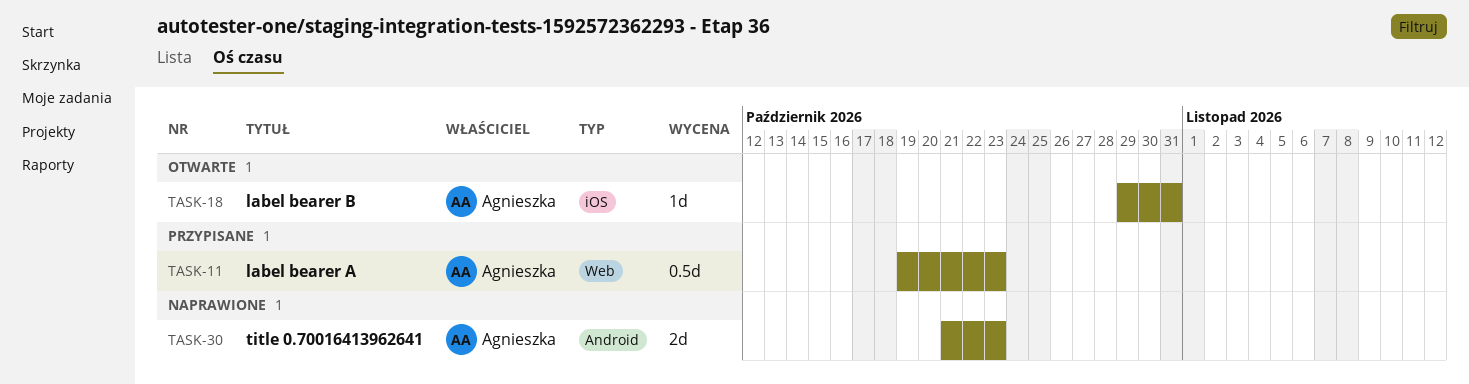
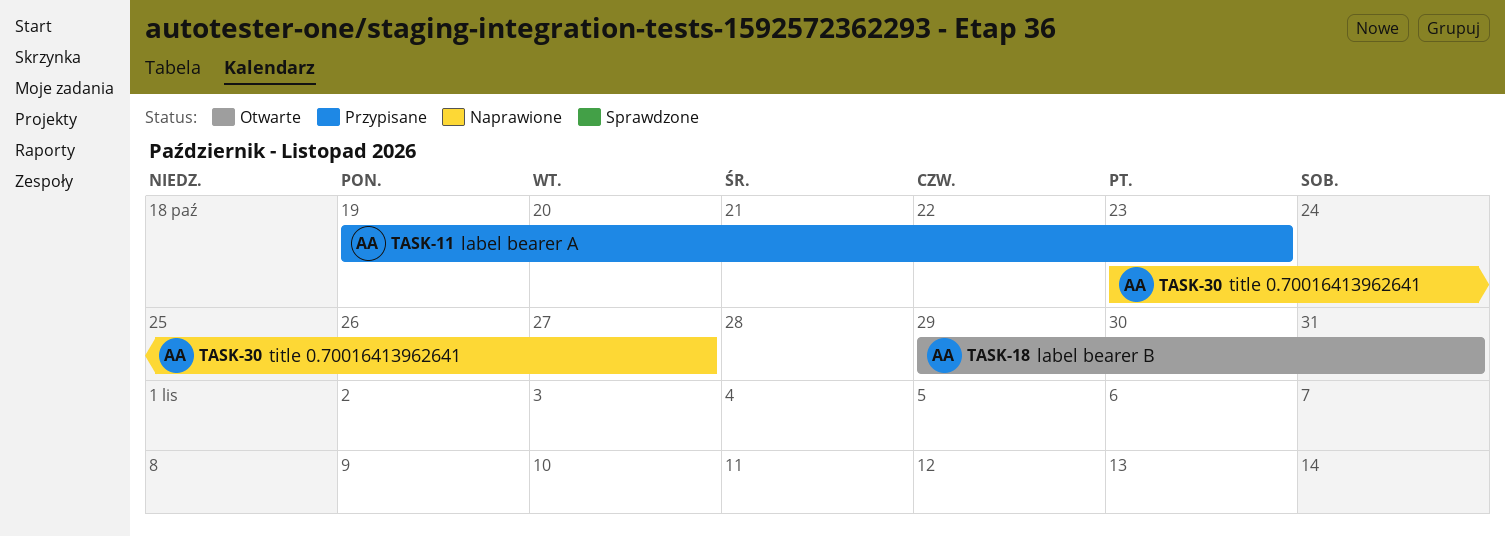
TASK-30, start: Oct 21 -> Oct 23
TASK-30, due: Oct 23 -> Oct 27

